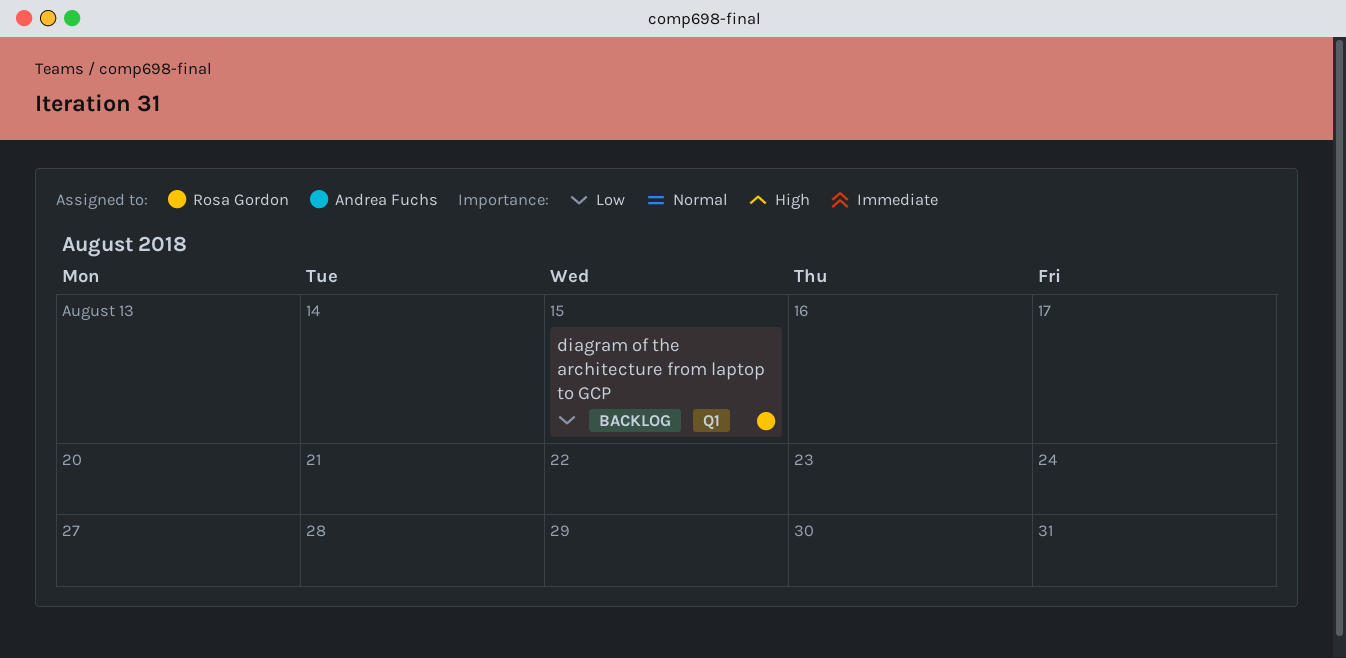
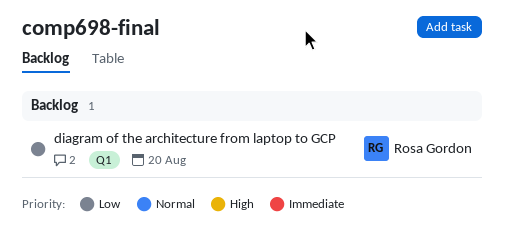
diagram of the architecture from laptop to GCP, due: Aug 15 -> Aug 20

